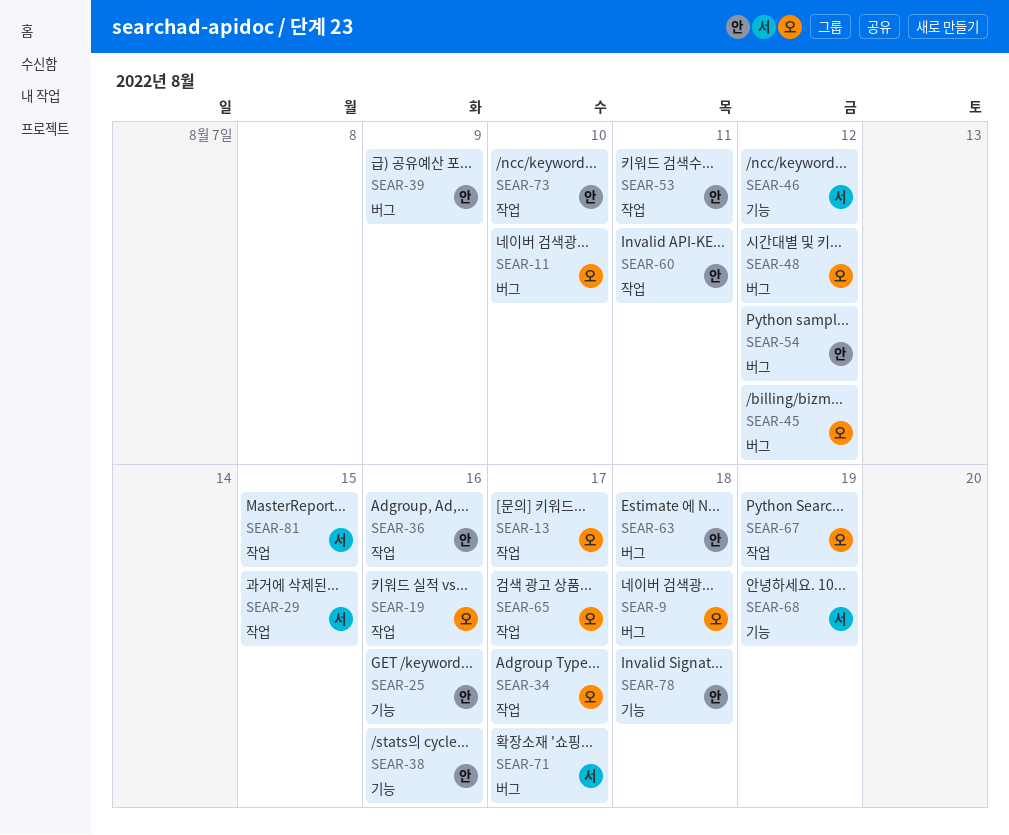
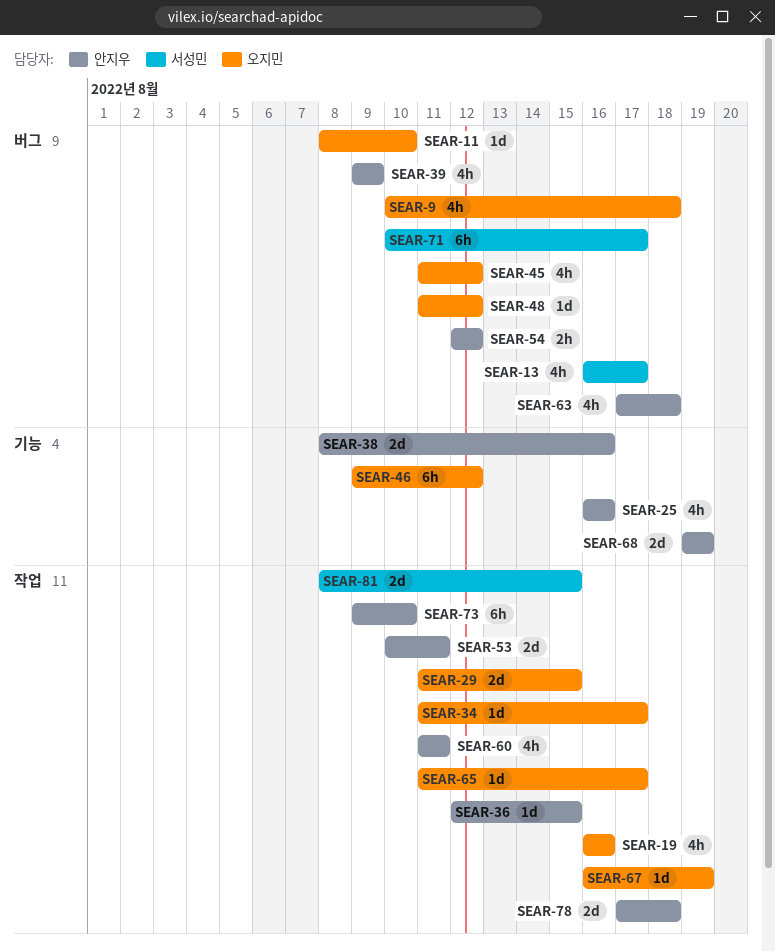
SEAR-13, owner: 오지민 -> 서성민
SEAR-13, label: 작업 -> 버그
SEAR-29, owner: 서성민 -> 오지민
SEAR-36, due: Aug 16 -> Aug 15
SEAR-46, owner: 서성민 -> 오지민
SEAR-68, owner: 서성민 -> 안지우
SEAR-78, label: 기능 -> 작업

